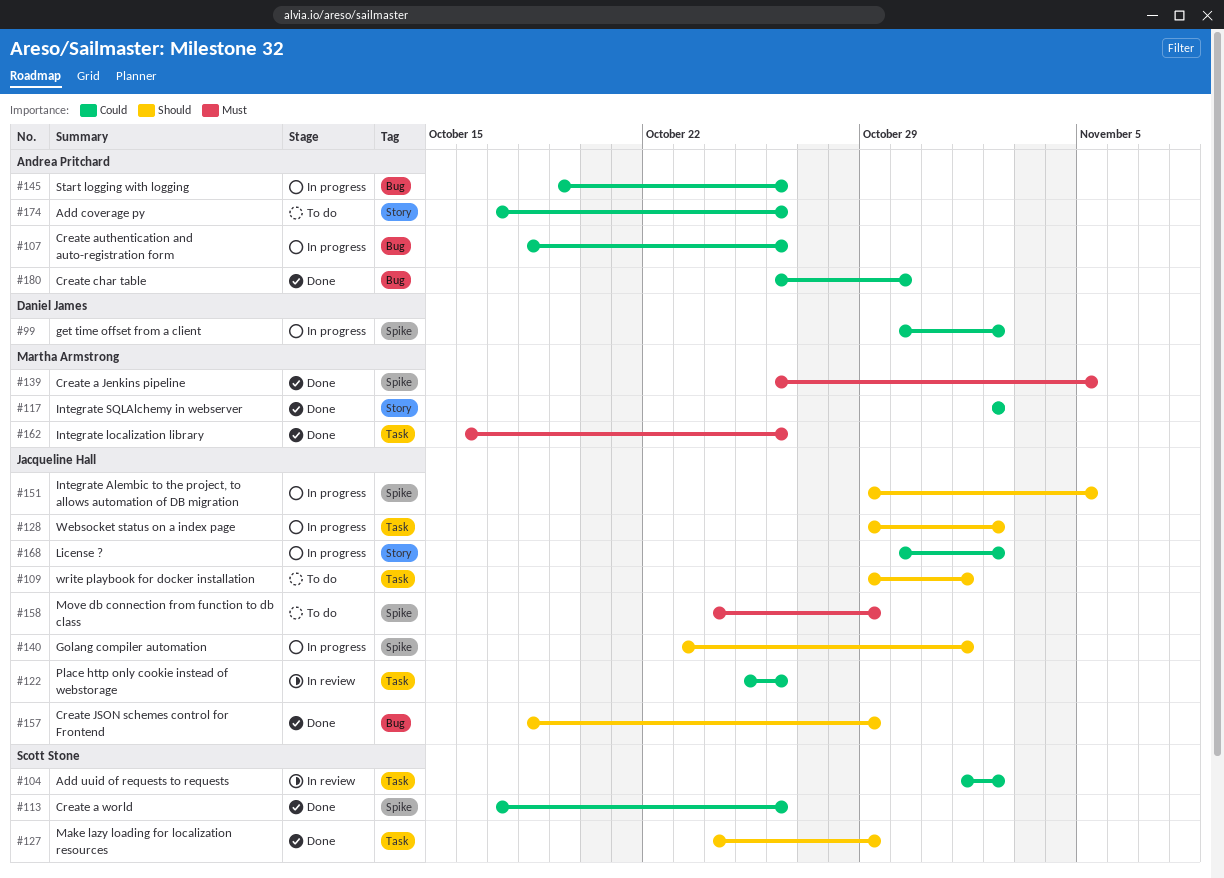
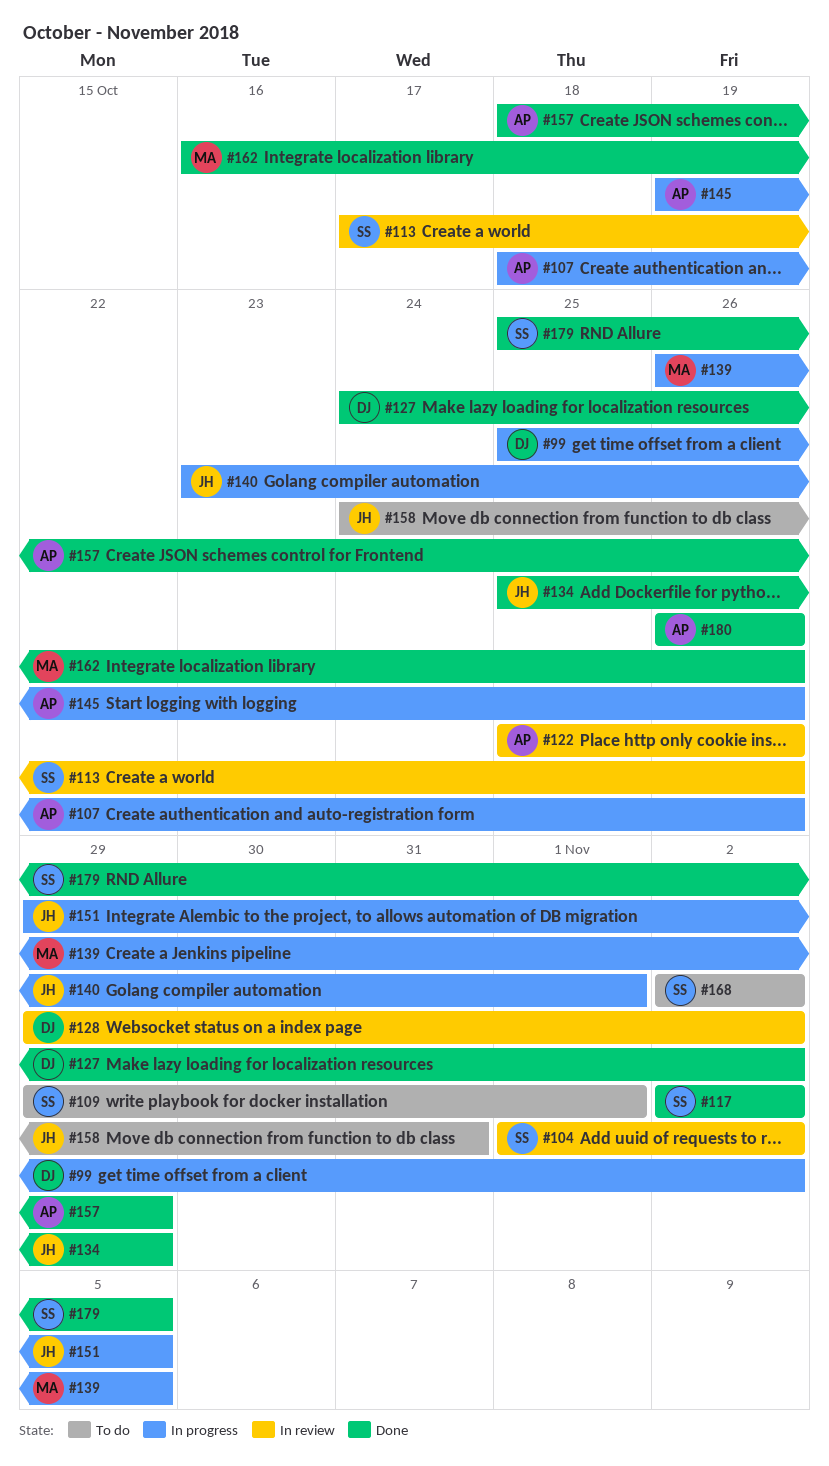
#99, start: Oct 30 -> Oct 25
#109, owner: Jacqueline Hall -> Scott Stone
#113, status: Done -> In review
#117, owner: Martha Armstrong -> Scott Stone
#122, owner: Jacqueline Hall -> Andrea Pritchard
#127, owner: Scott Stone -> Daniel James
#127, due: Oct 29 -> Nov 2
#128, status: In progress -> In review
#128, owner: Jacqueline Hall -> Daniel James
#134: none -> present
#139, status: Done -> In progress
#157, owner: Jacqueline Hall -> Andrea Pritchard
#158, due: Oct 29 -> Oct 31
#168, status: In progress -> To do
#168, owner: Jacqueline Hall -> Scott Stone
#168, start: Oct 30 -> Nov 2
#174: present -> none
#179: none -> present
#180, due: Oct 30 -> Oct 26

